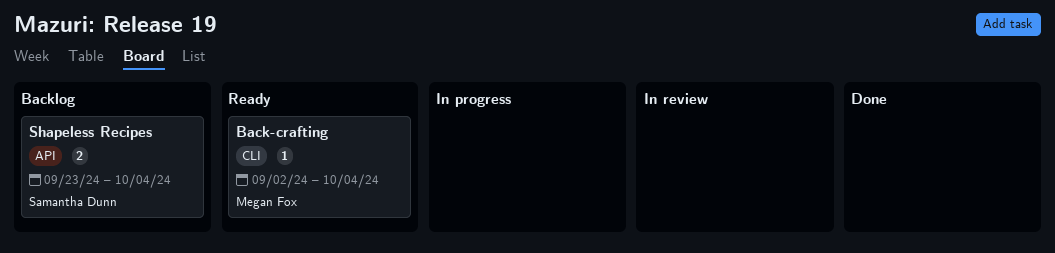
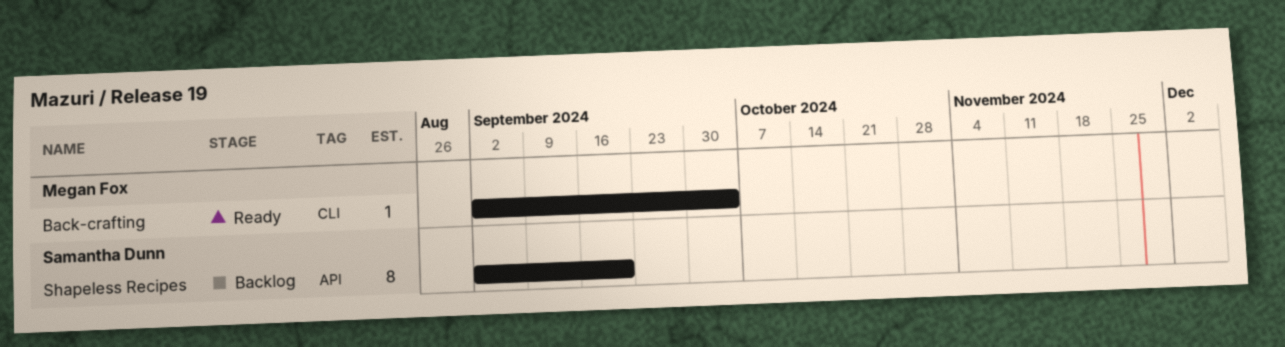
Shapeless Recipes, estimate: 2 -> 8
Shapeless Recipes, start: Sep 23 -> Sep 2
Shapeless Recipes, due: Oct 4 -> Sep 20

